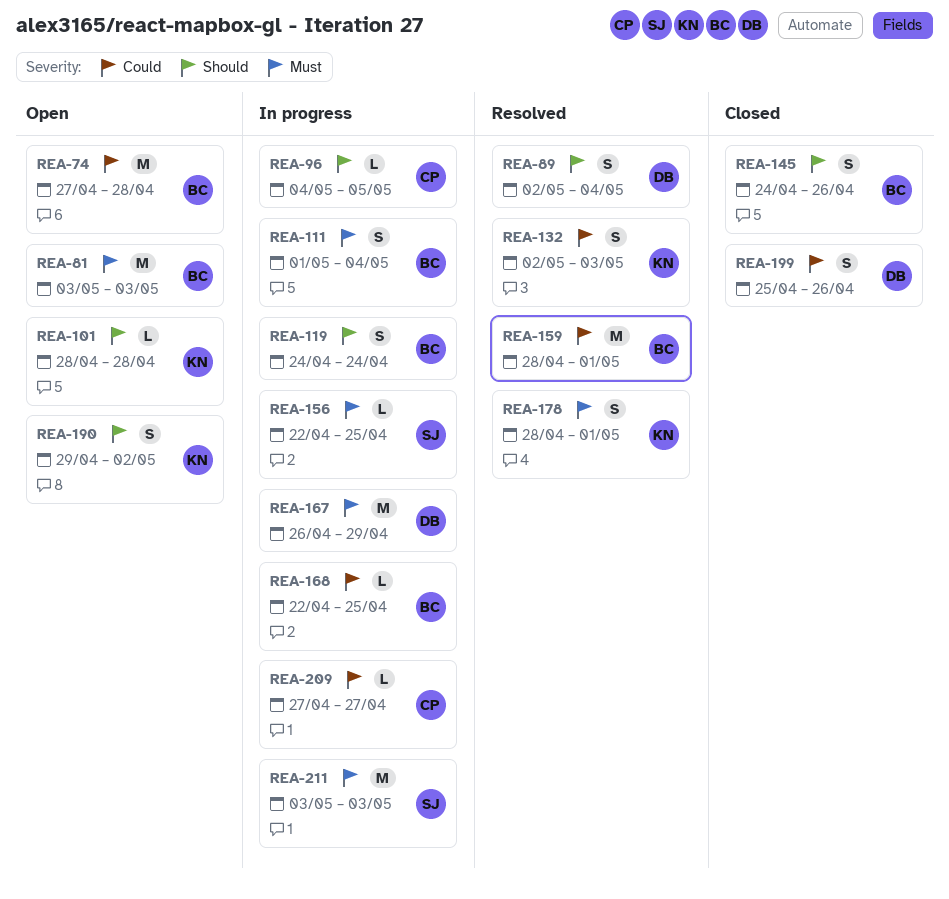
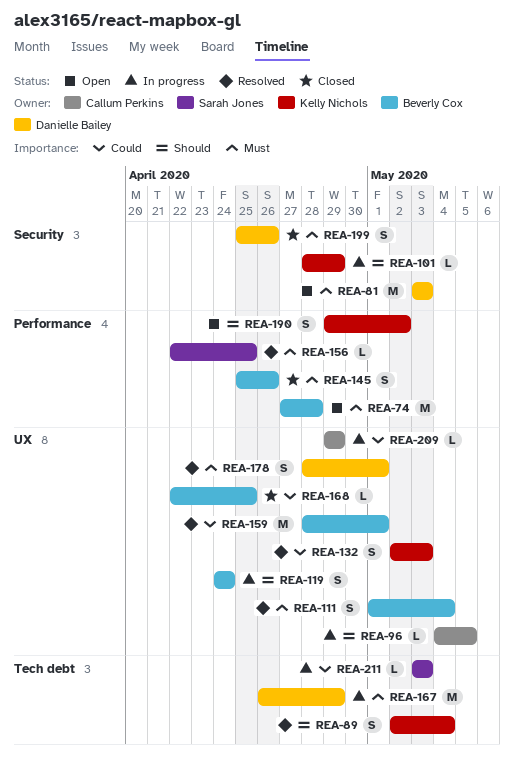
REA-74, priority: Could -> Must
REA-81, owner: Beverly Cox -> Danielle Bailey
REA-89, owner: Danielle Bailey -> Kelly Nichols
REA-101, status: Open -> In progress
REA-101, due: Apr 28 -> Apr 29
REA-111, status: In progress -> Resolved
REA-145, priority: Should -> Must
REA-145, start: Apr 24 -> Apr 25
REA-156, status: In progress -> Resolved
REA-168, status: In progress -> Closed
REA-178, owner: Kelly Nichols -> Danielle Bailey
REA-199, priority: Could -> Must
REA-209, start: Apr 27 -> Apr 29
REA-209, due: Apr 27 -> Apr 29
REA-211, priority: Must -> Could
REA-211, estimate: M -> L

